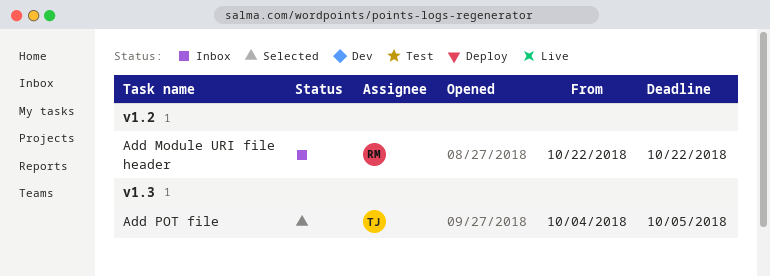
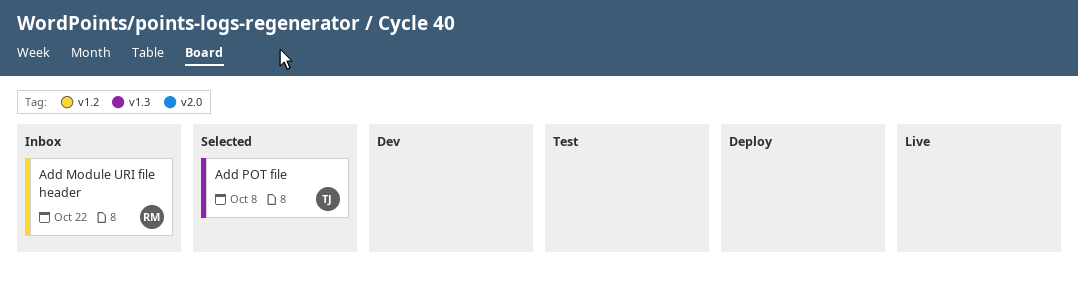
Add POT file, due: Oct 5 -> Oct 8

